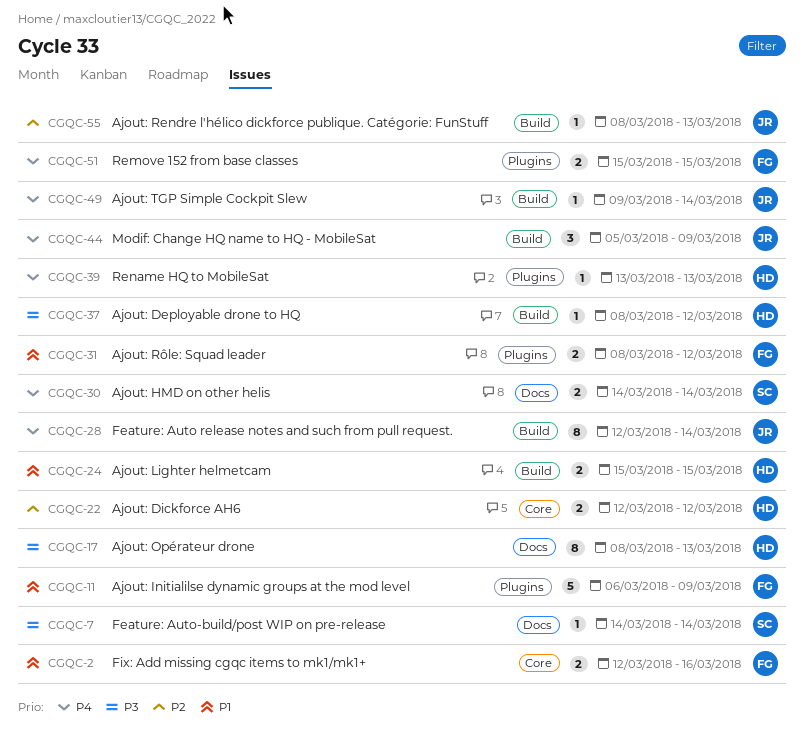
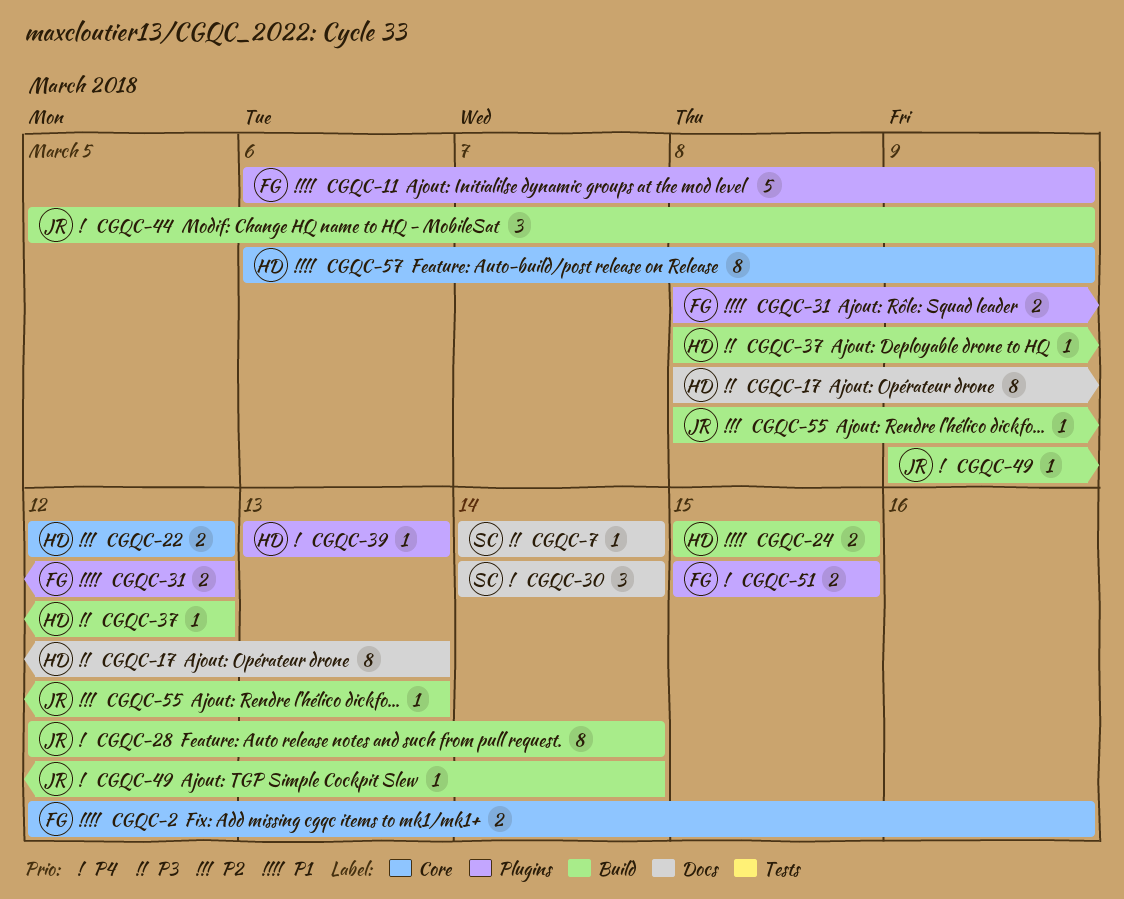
CGQC-30, estimate: 2 -> 3
CGQC-57: none -> present

